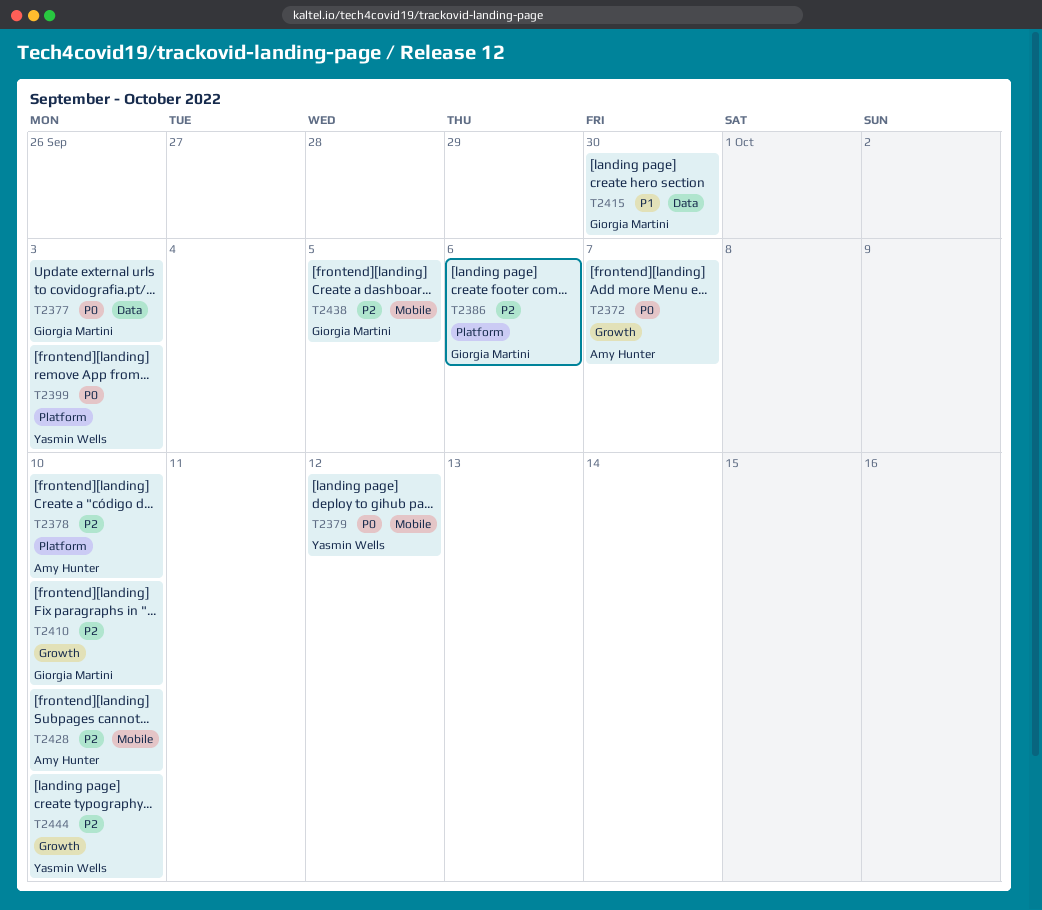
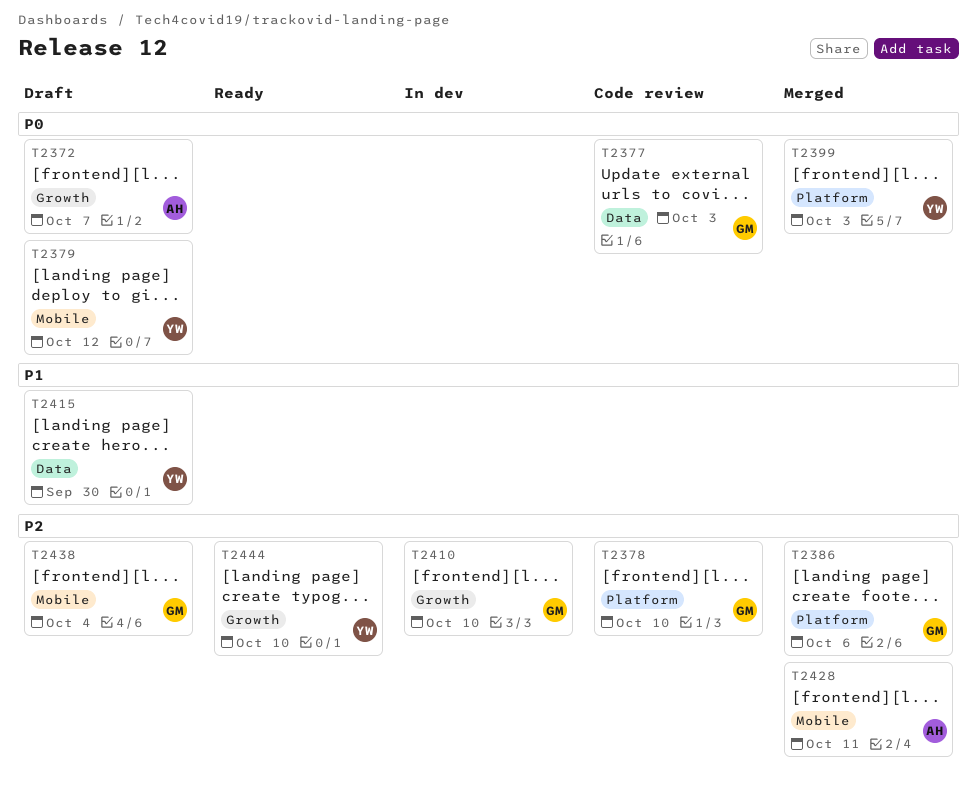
T2378, owner: Amy Hunter -> Giorgia Martini
T2415, owner: Giorgia Martini -> Yasmin Wells
T2428, due: Oct 10 -> Oct 11
T2438, due: Oct 5 -> Oct 4

